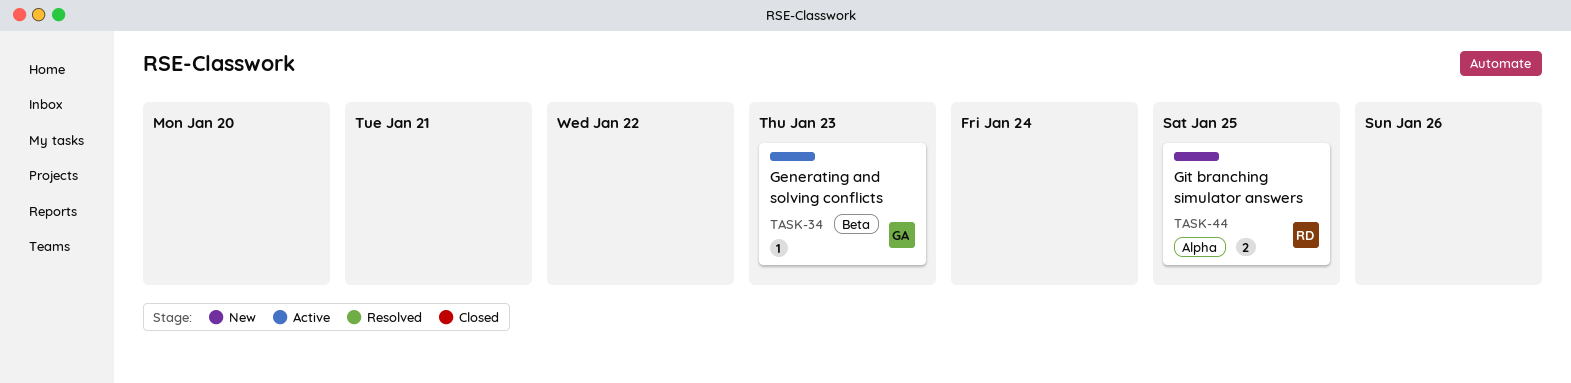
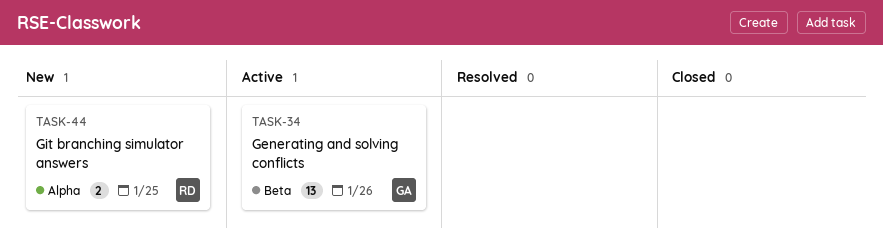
TASK-34, estimate: 1 -> 13
TASK-34, due: Jan 23 -> Jan 26

